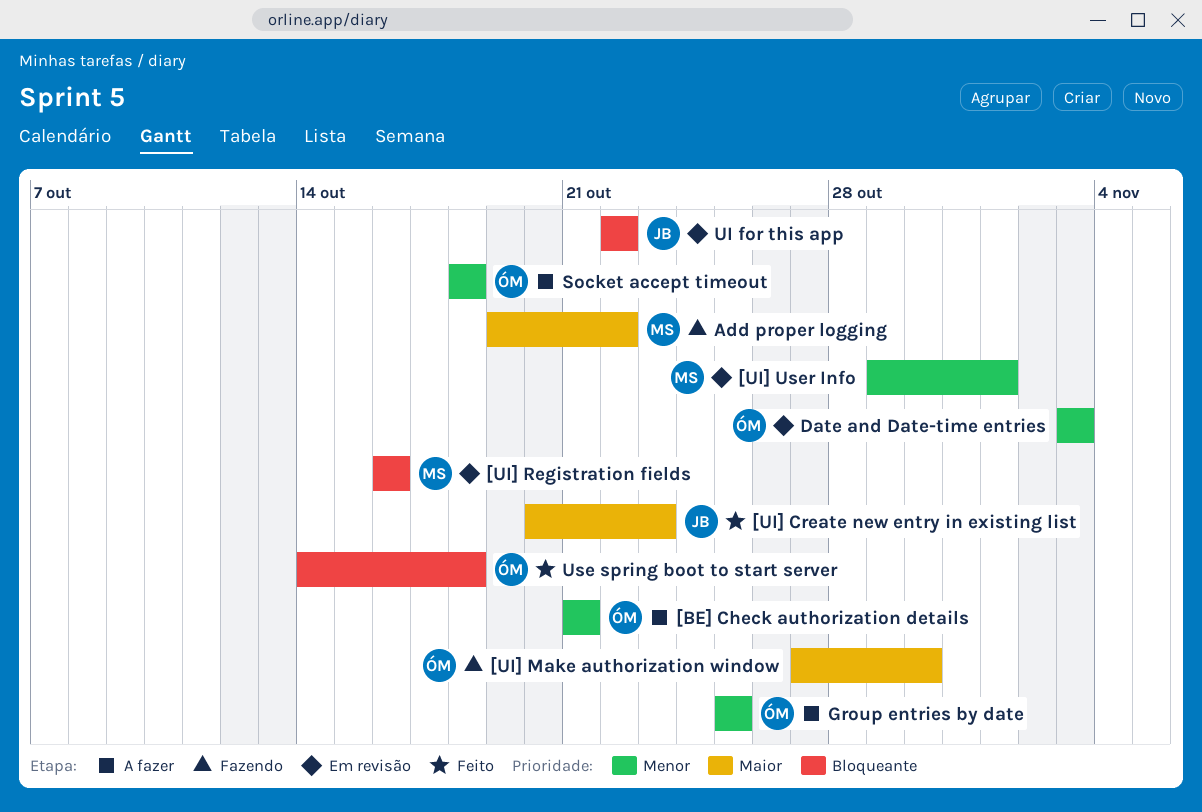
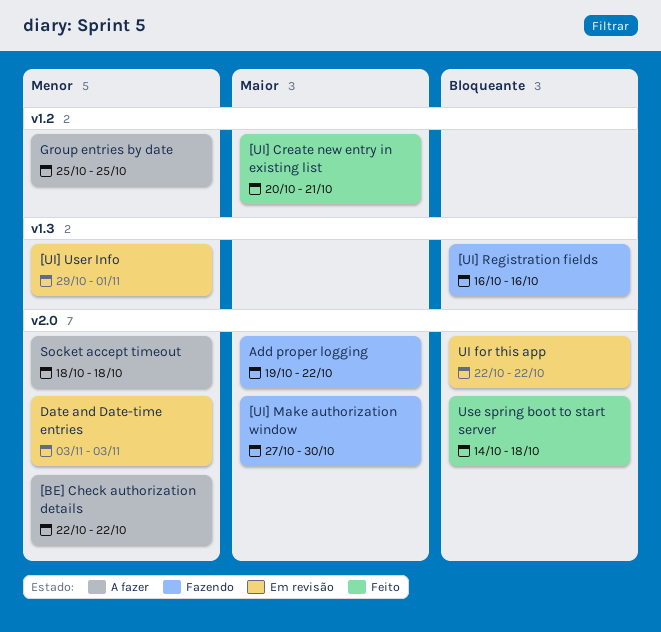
[BE] Check authorization details, start: Oct 21 -> Oct 22
[BE] Check authorization details, due: Oct 21 -> Oct 22
[UI] Create new entry in existing list, due: Oct 23 -> Oct 21
[UI] Registration fields, status: Em revisão -> Fazendo

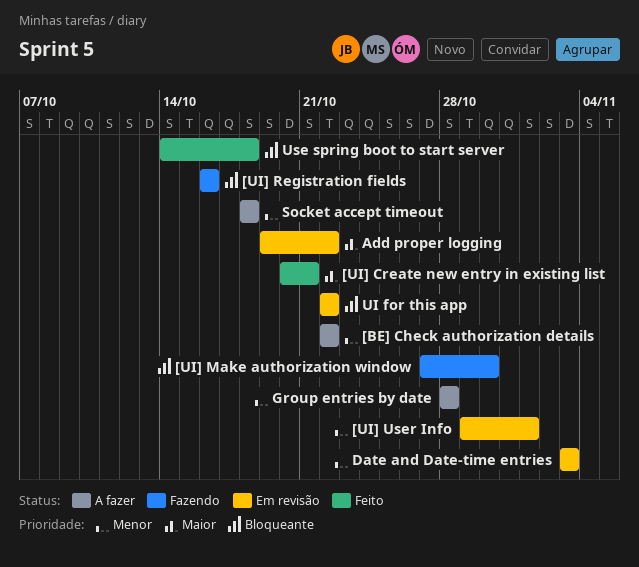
[UI] Make authorization window, priority: Maior -> Bloqueante
Add proper logging, status: Fazendo -> Em revisão
Group entries by date, start: Oct 25 -> Oct 28
Group entries by date, due: Oct 25 -> Oct 28

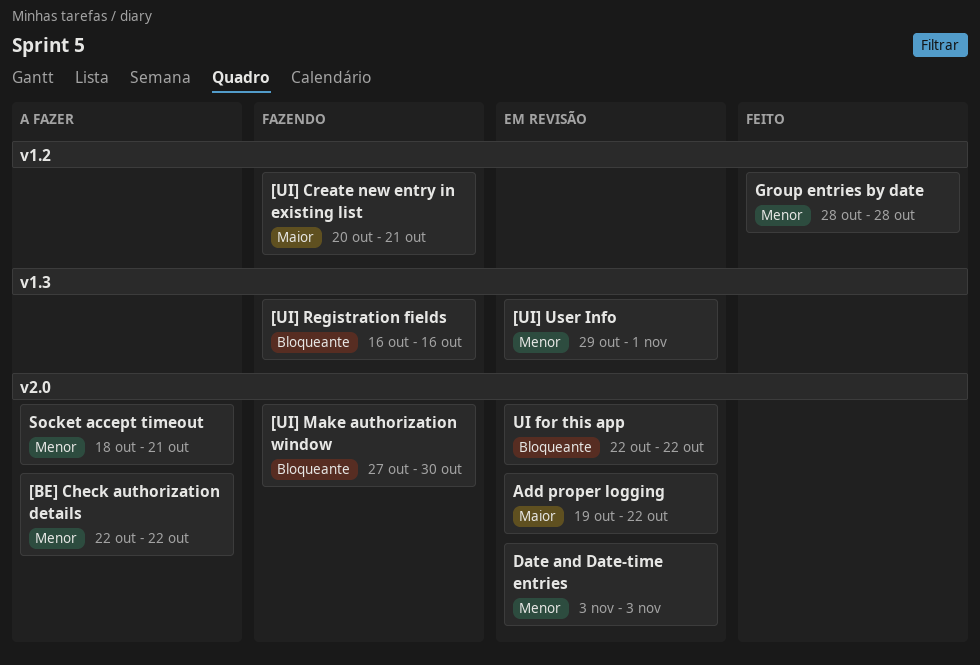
[UI] Create new entry in existing list, status: Feito -> Fazendo
Group entries by date, status: A fazer -> Feito
Socket accept timeout, due: Oct 18 -> Oct 21
Use spring boot to start server: present -> none

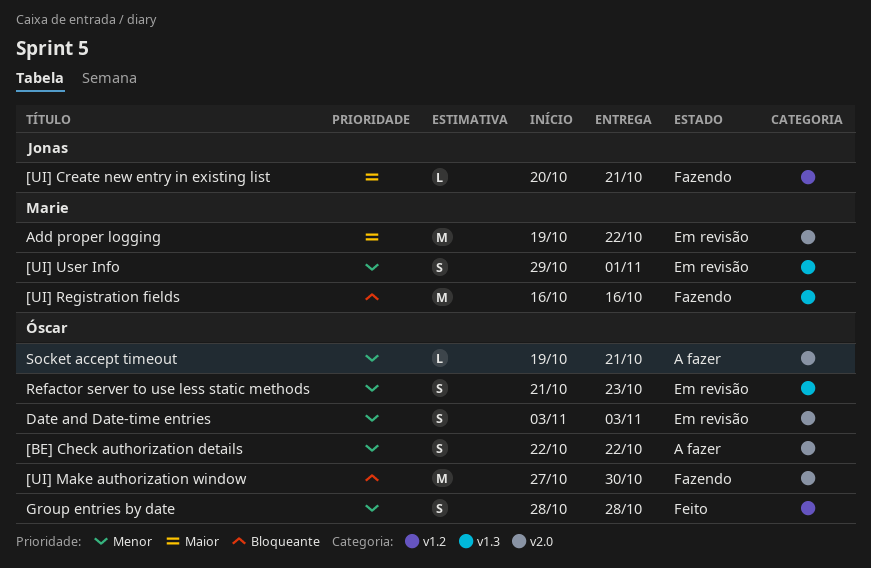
Refactor server to use less static methods: none -> present
Socket accept timeout, start: Oct 18 -> Oct 19
UI for this app: present -> none

